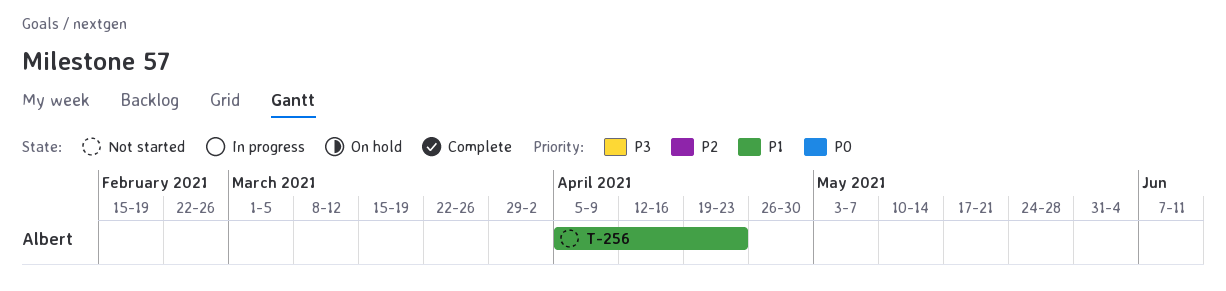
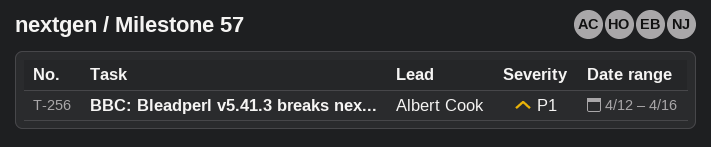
T-256, start: Apr 5 -> Apr 12
T-256, due: Apr 23 -> Apr 16

